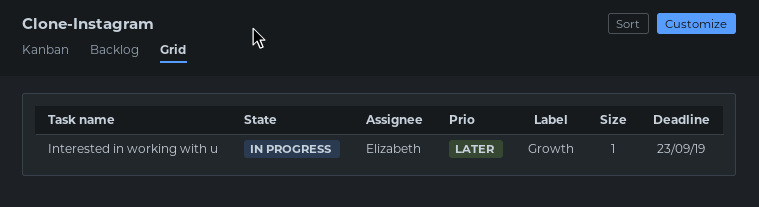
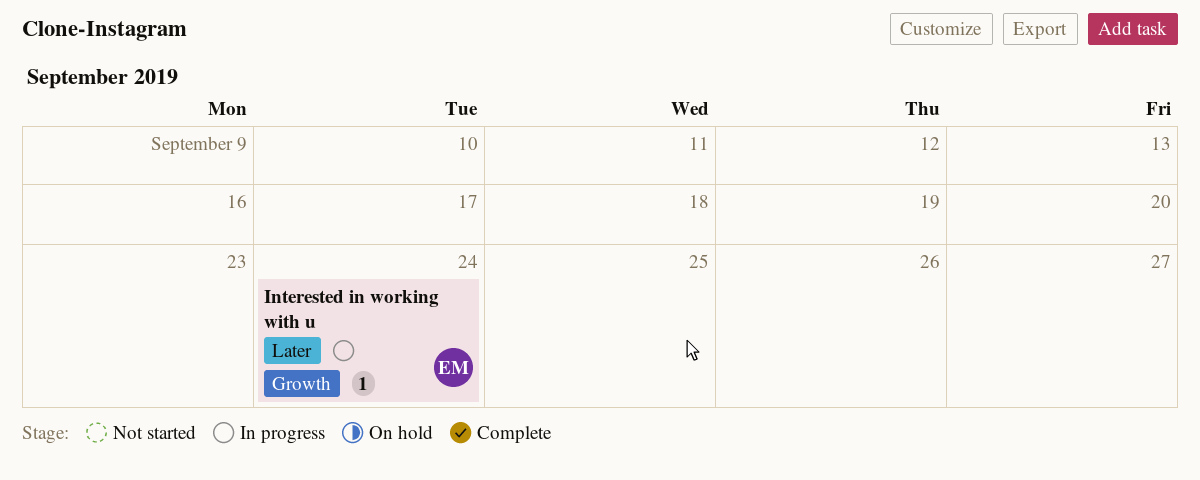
Interested in working with u, due: Sep 23 -> Sep 24

